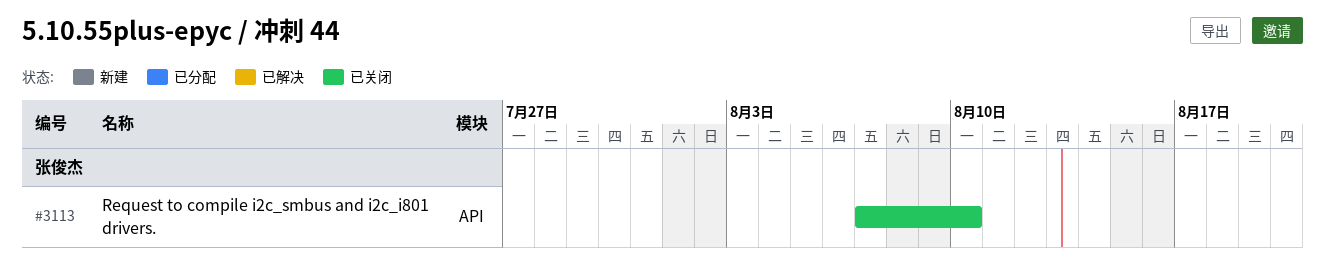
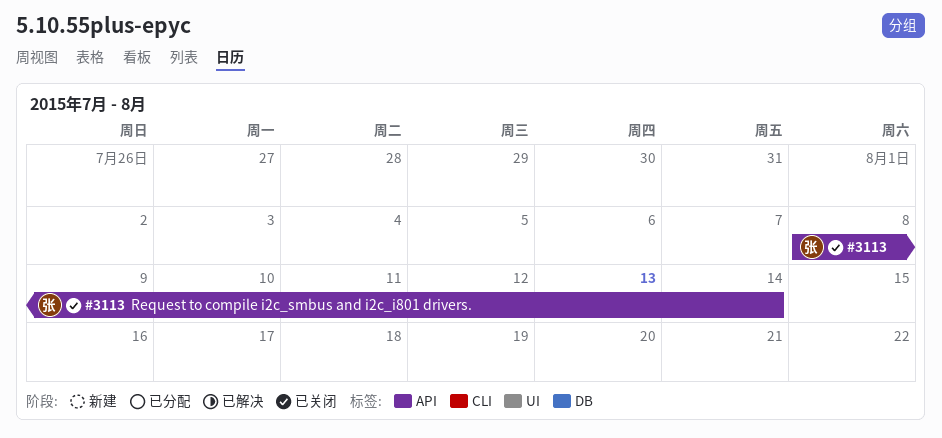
#3113, start: Aug 7 -> Aug 8
#3113, due: Aug 10 -> Aug 14

